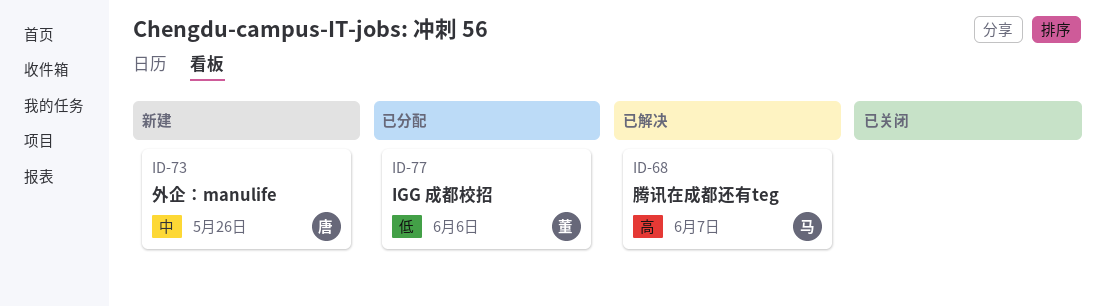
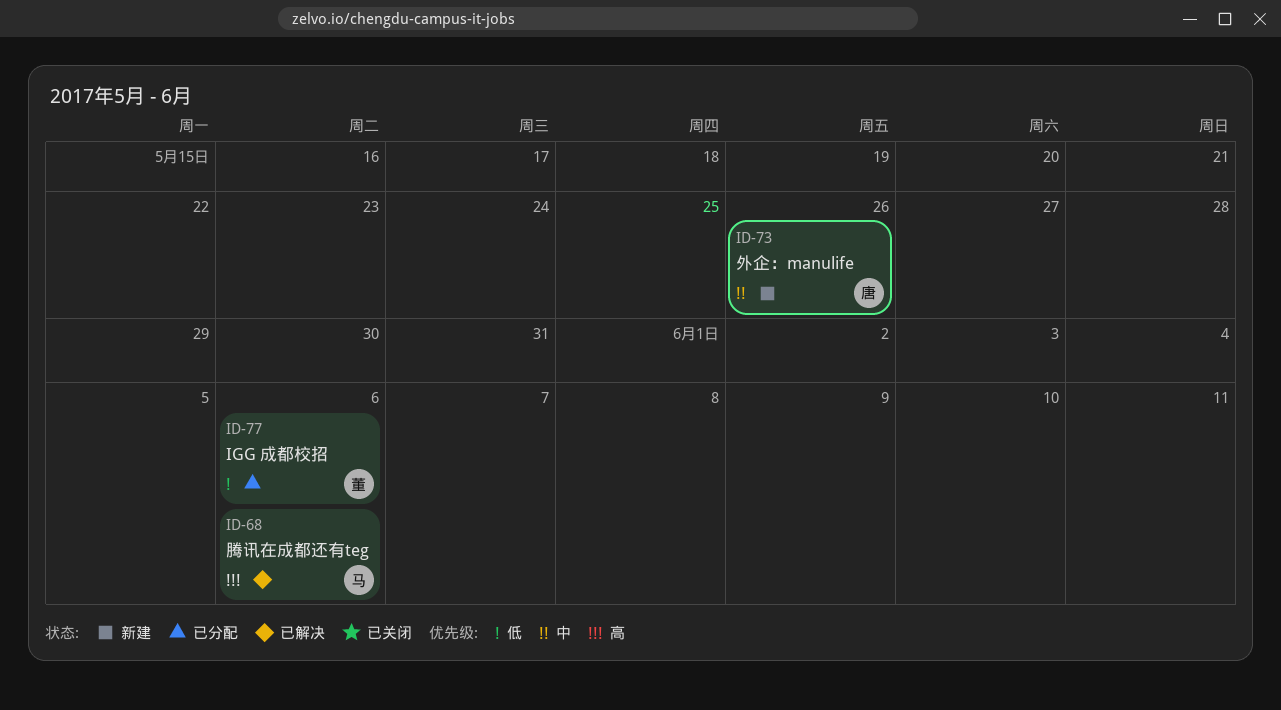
ID-68, due: Jun 7 -> Jun 6

